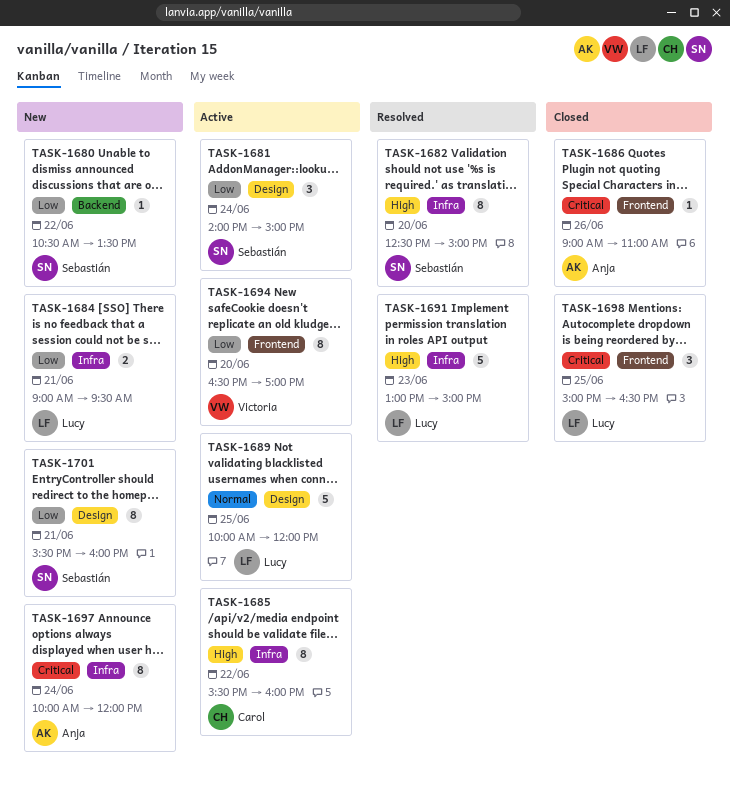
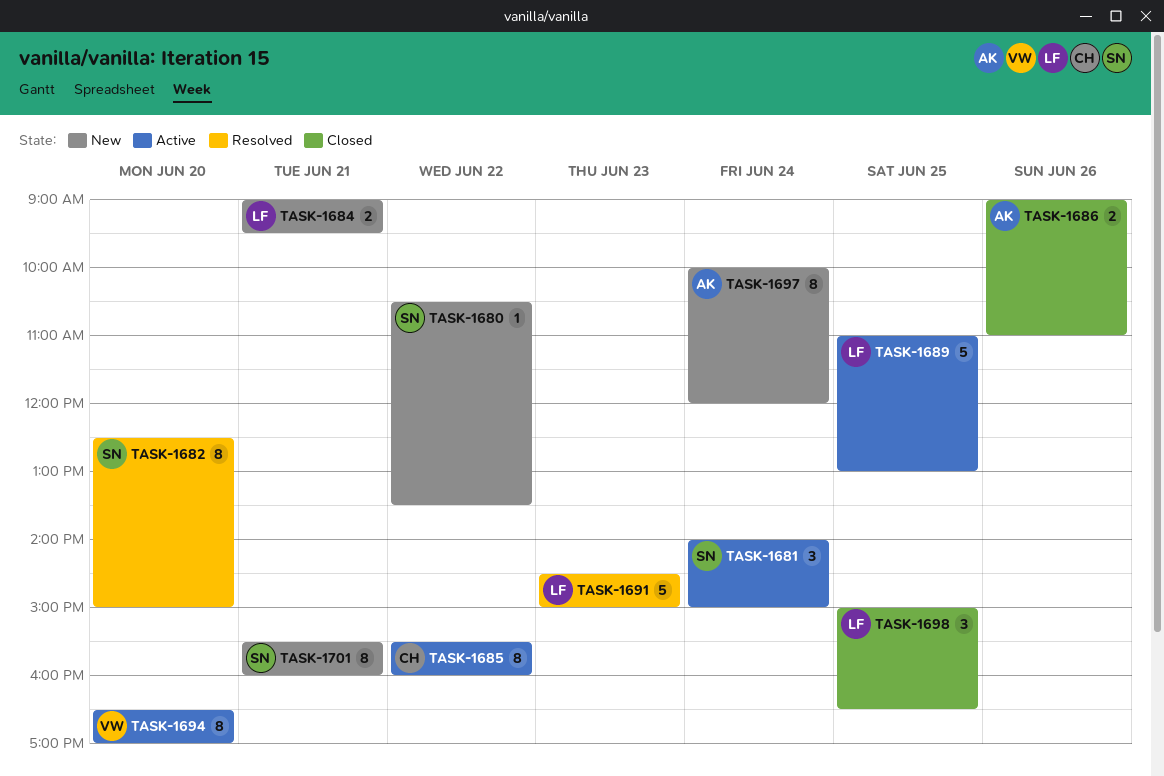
TASK-1686, estimate: 1 -> 2
TASK-1689, begins: 10:00 -> 11:00
TASK-1689, ends: 12:00 -> 13:00
TASK-1691, begins: 13:00 -> 14:30

